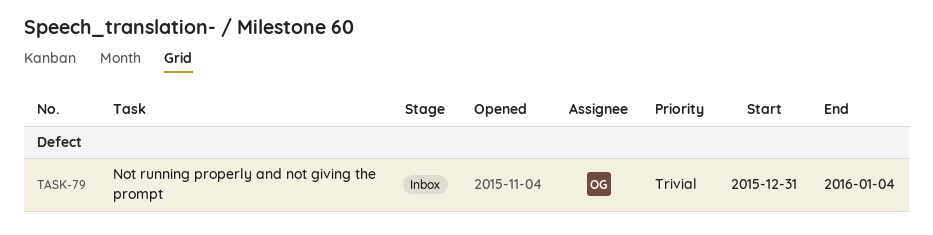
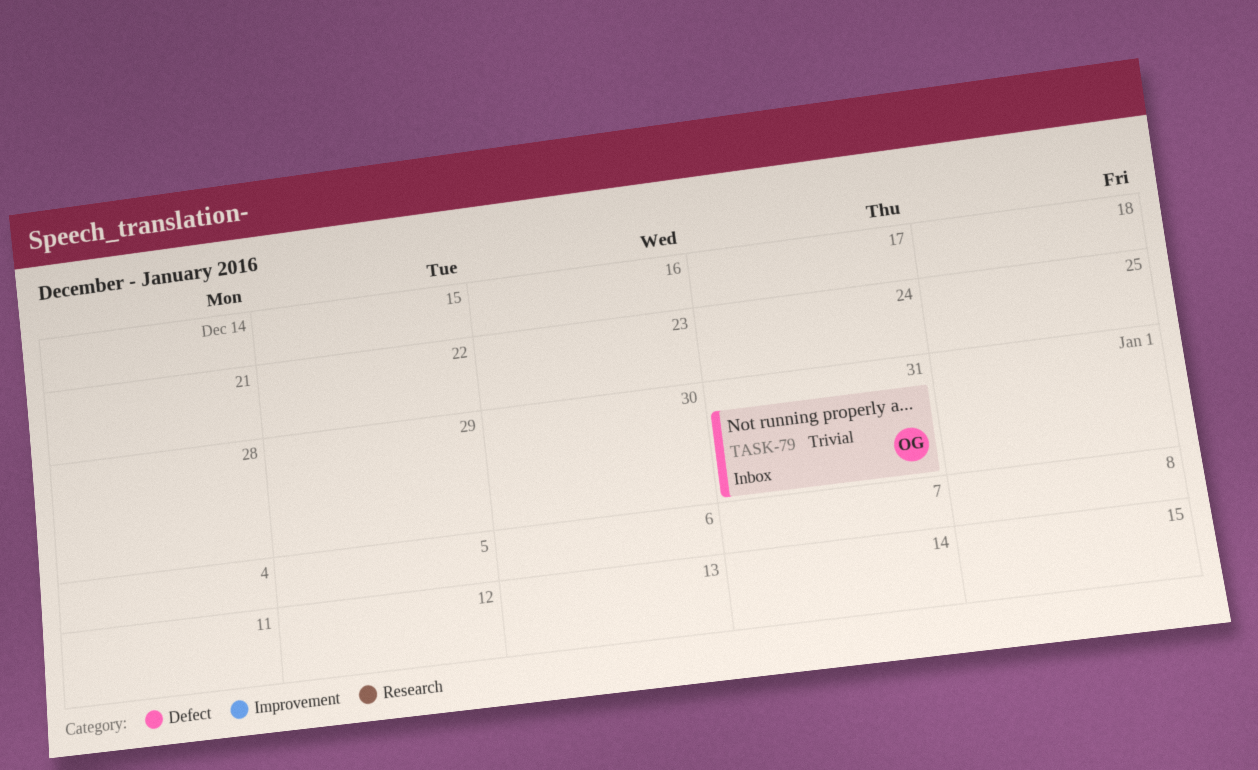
TASK-79, due: Jan 4 -> Dec 31

